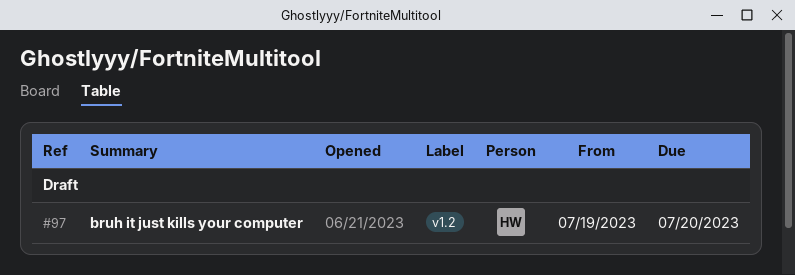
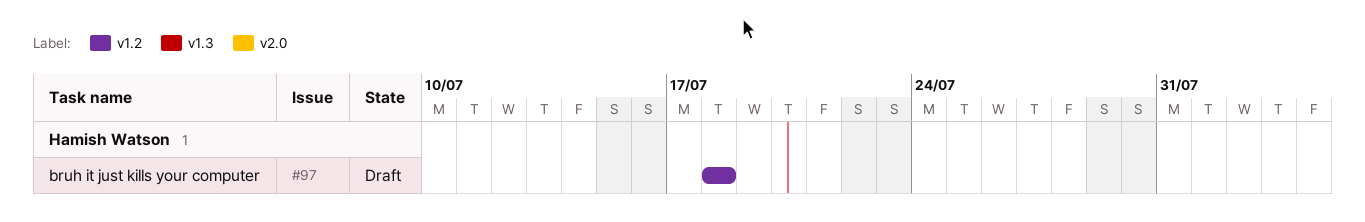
#97, start: Jul 19 -> Jul 18
#97, due: Jul 20 -> Jul 18

